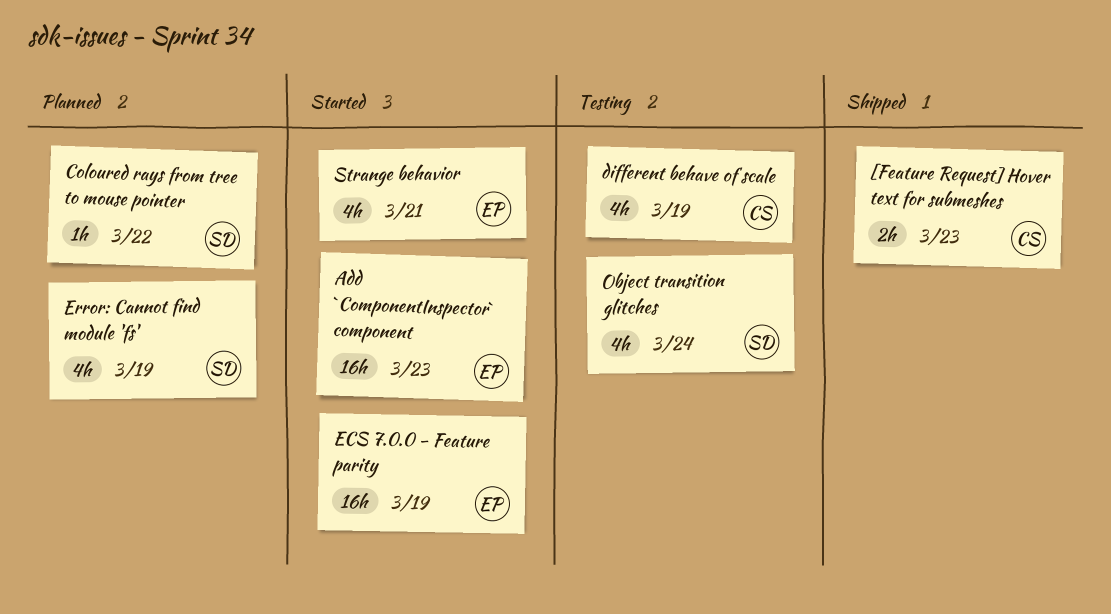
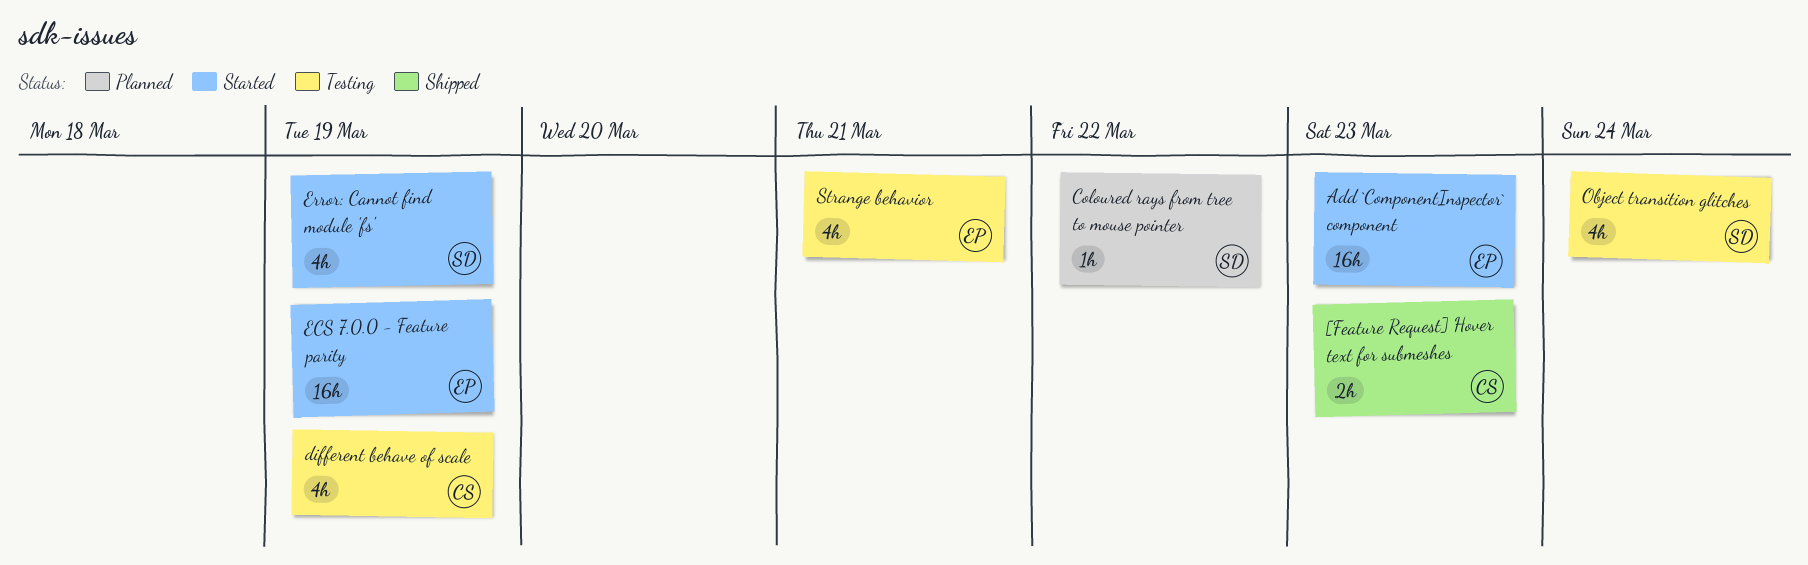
Error: Cannot find module 'fs', status: Planned -> Started
Strange behavior, status: Started -> Testing

